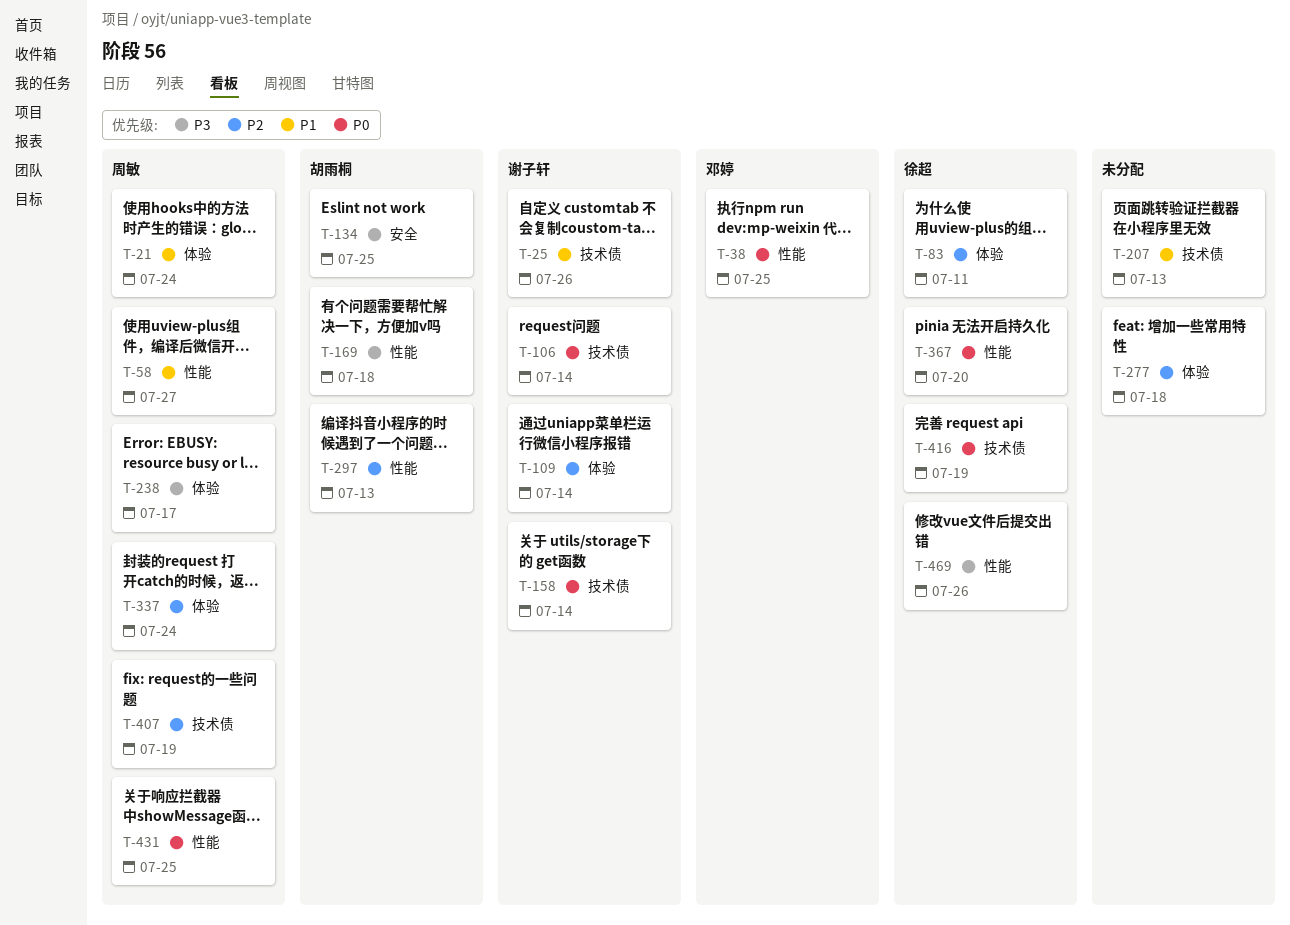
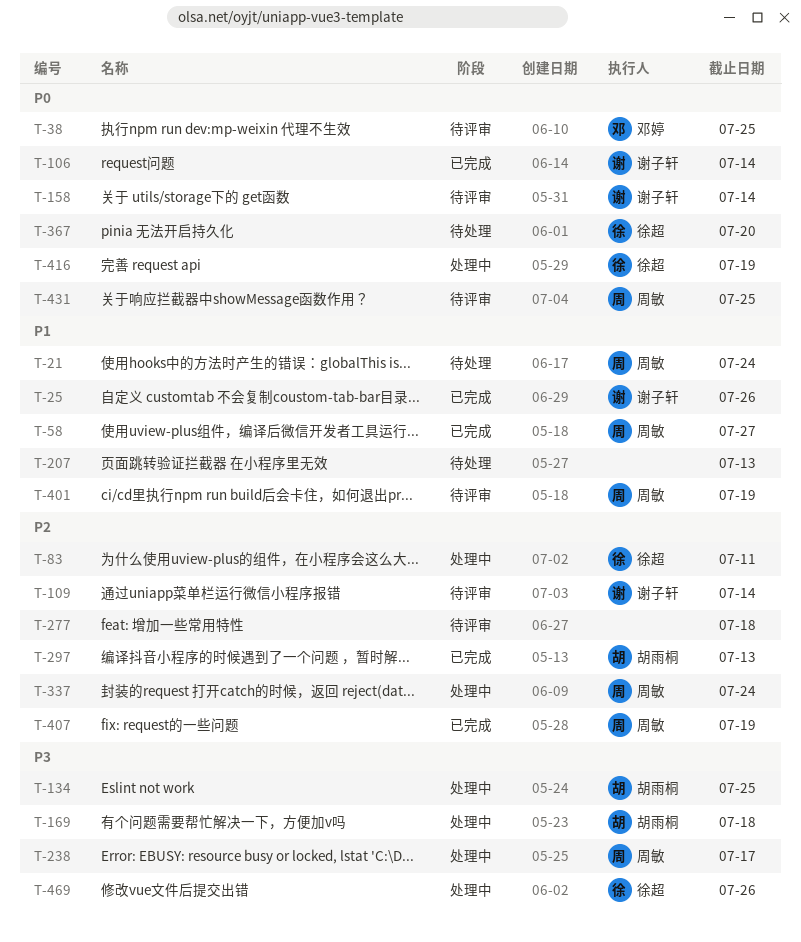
T-401: none -> present

